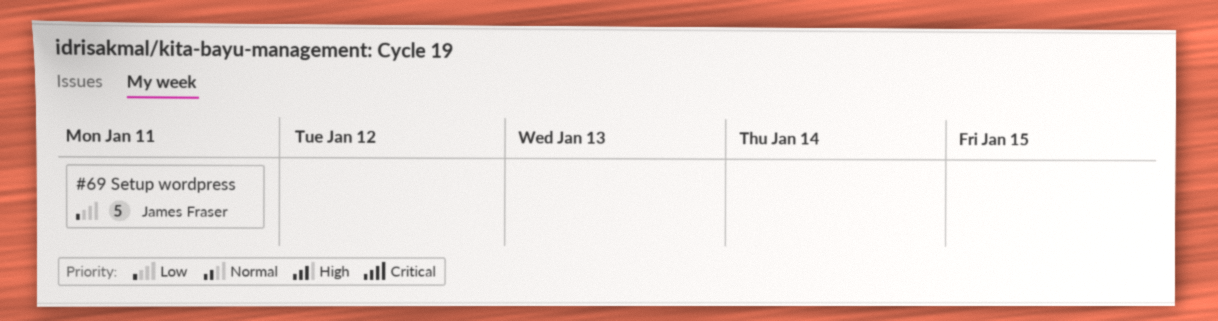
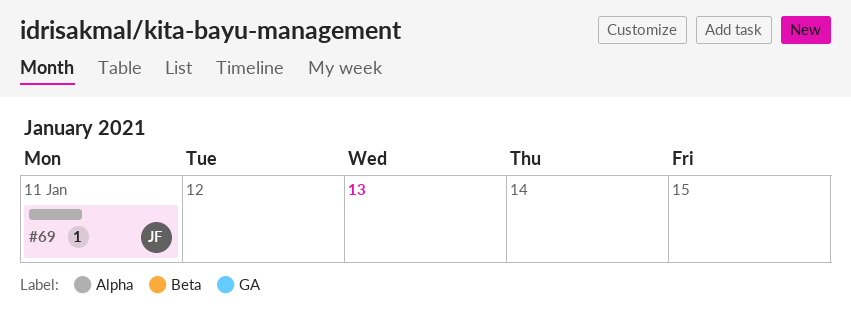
#69, estimate: 5 -> 1

